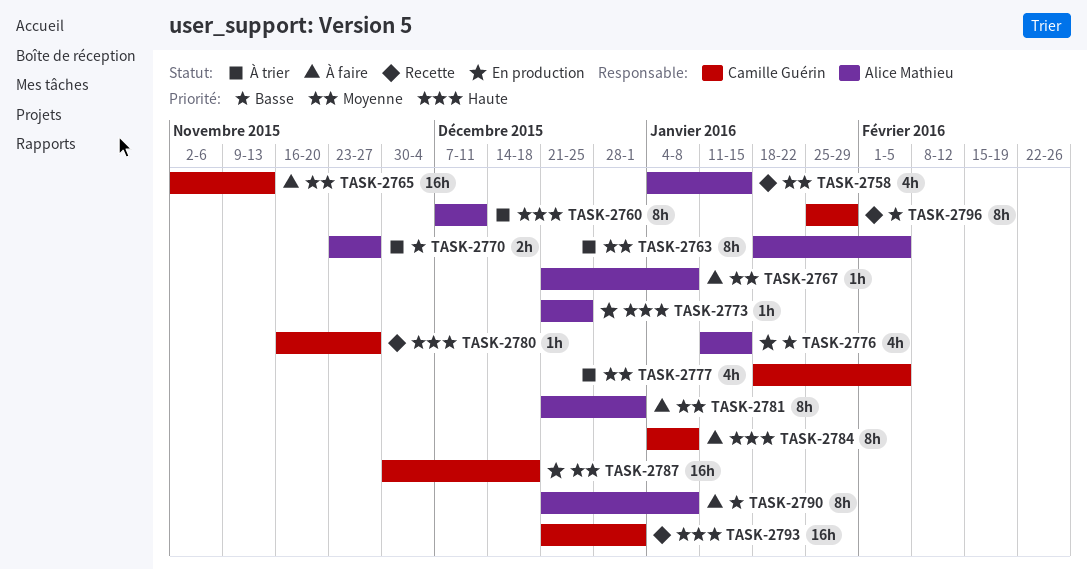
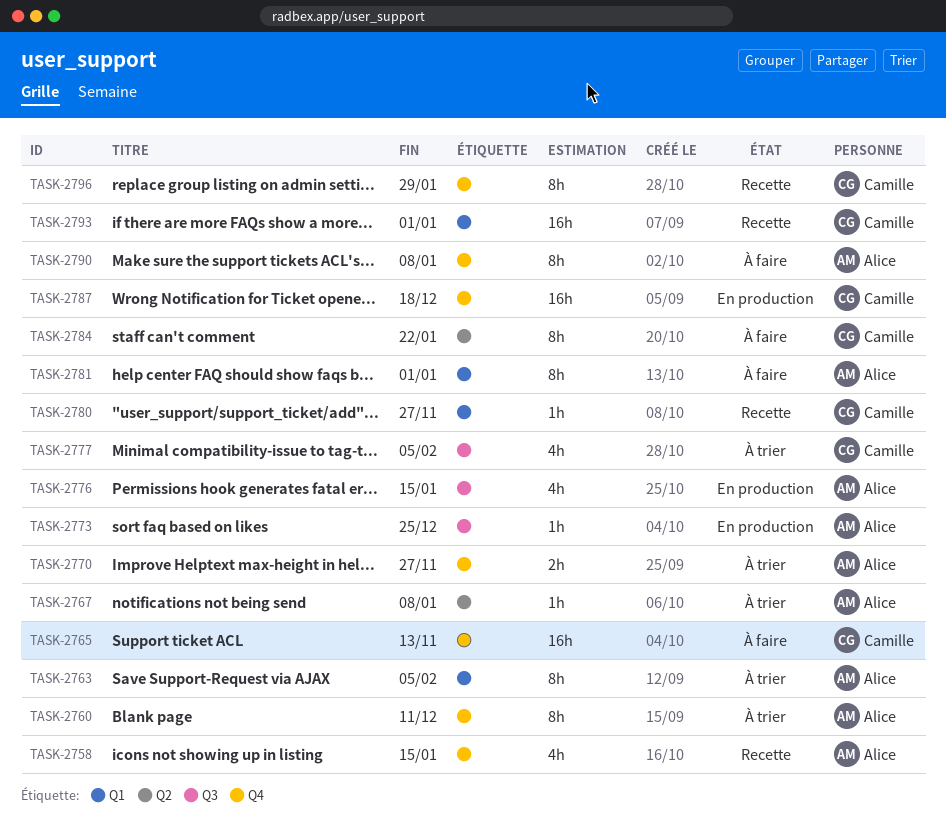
TASK-2767, status: À faire -> À trier
TASK-2784, due: Jan 8 -> Jan 22

